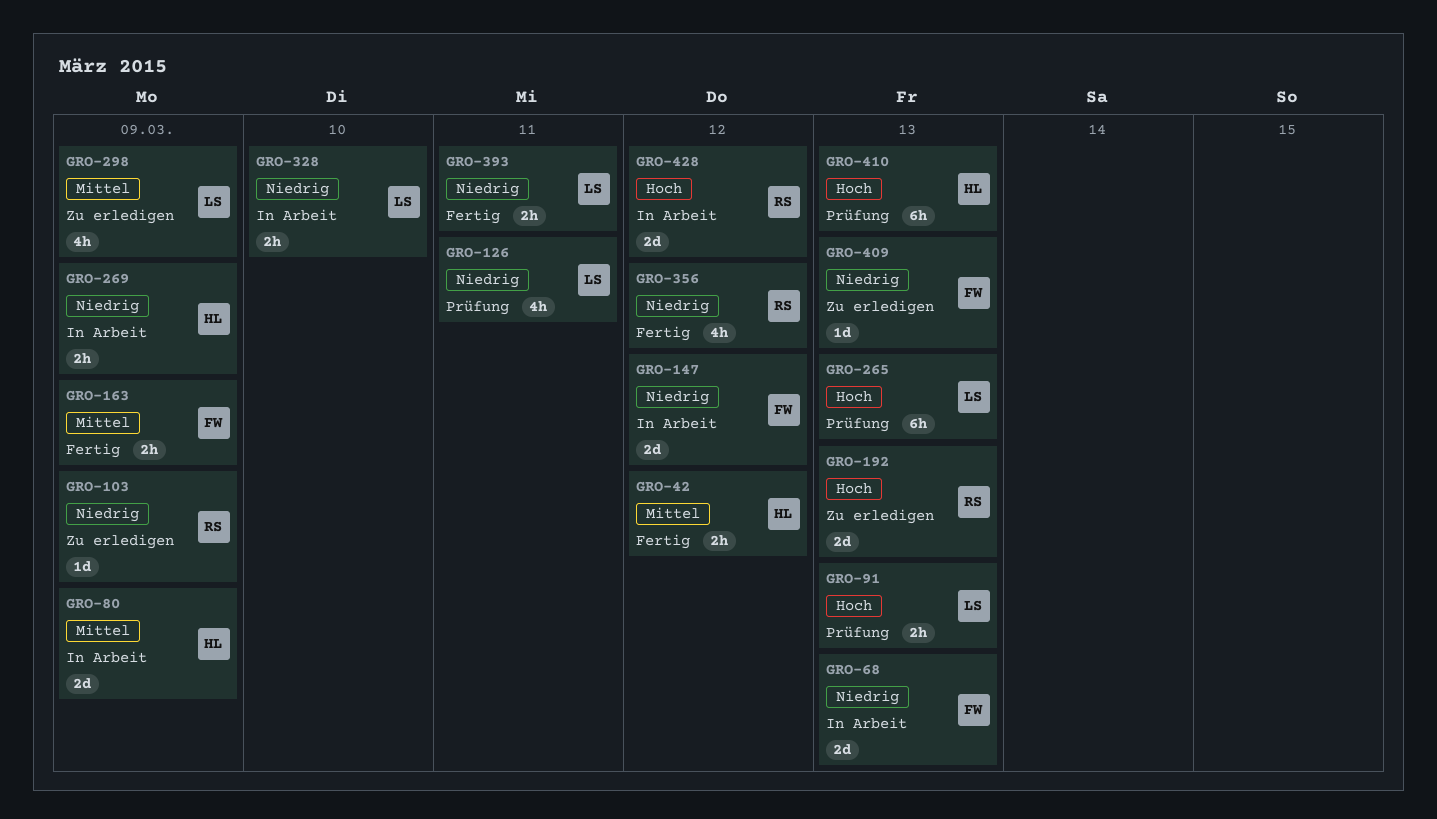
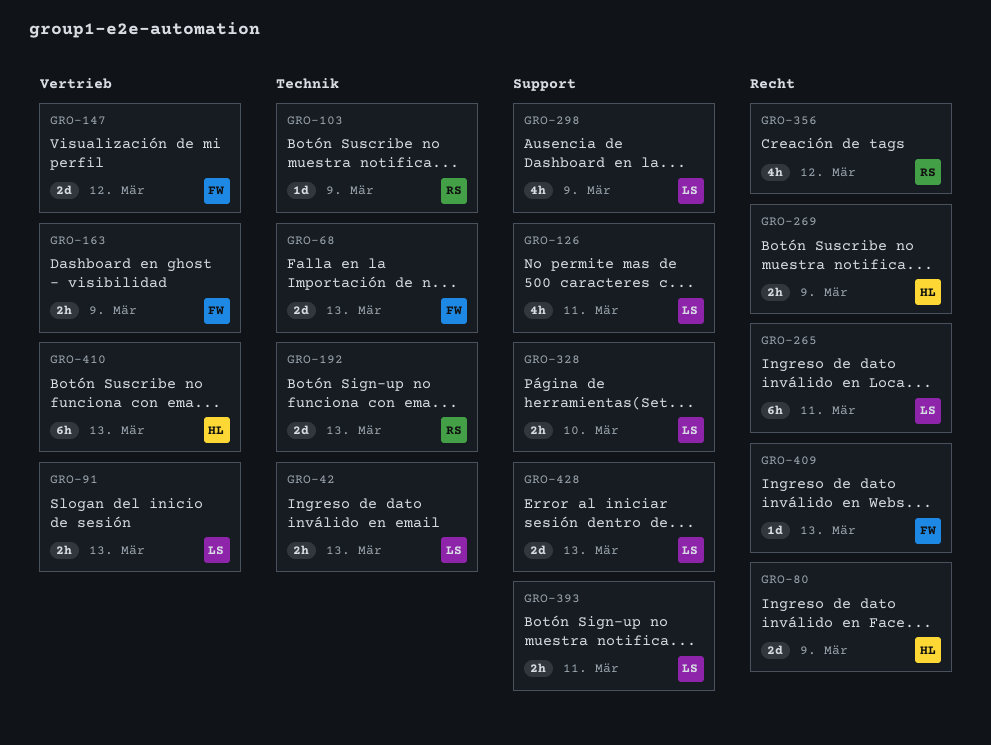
GRO-42, owner: HL -> LS
GRO-42, due: Mar 12 -> Mar 13
GRO-265, due: Mar 13 -> Mar 11
GRO-428, owner: RS -> LS
GRO-428, due: Mar 12 -> Mar 13

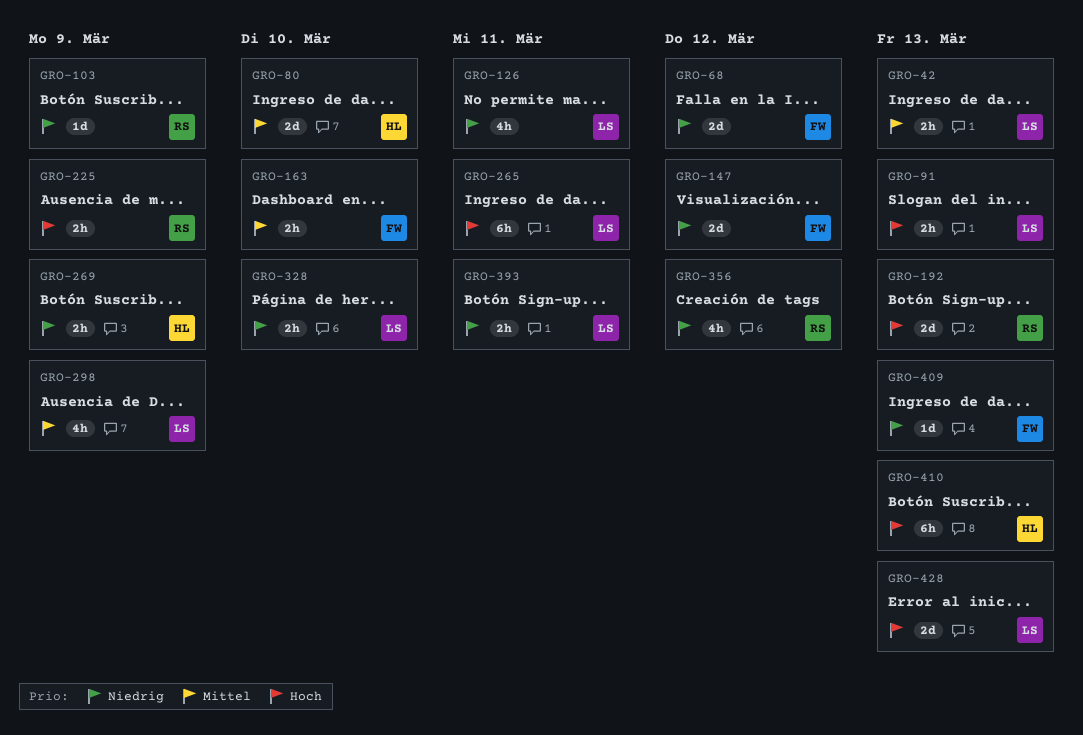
GRO-68, due: Mar 13 -> Mar 12
GRO-80, due: Mar 9 -> Mar 10
GRO-163, due: Mar 9 -> Mar 10
GRO-225: none -> present

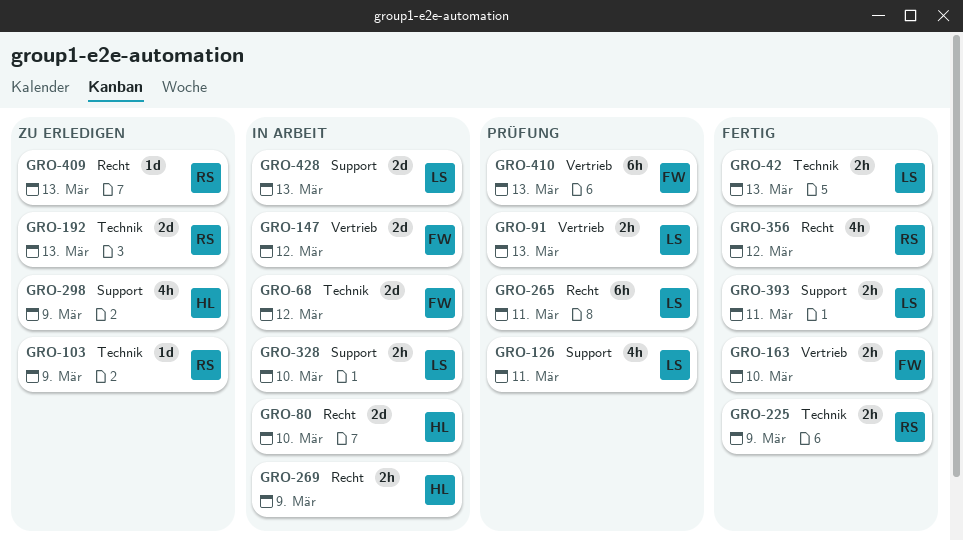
GRO-298, owner: LS -> HL
GRO-409, owner: FW -> RS
GRO-410, owner: HL -> FW

